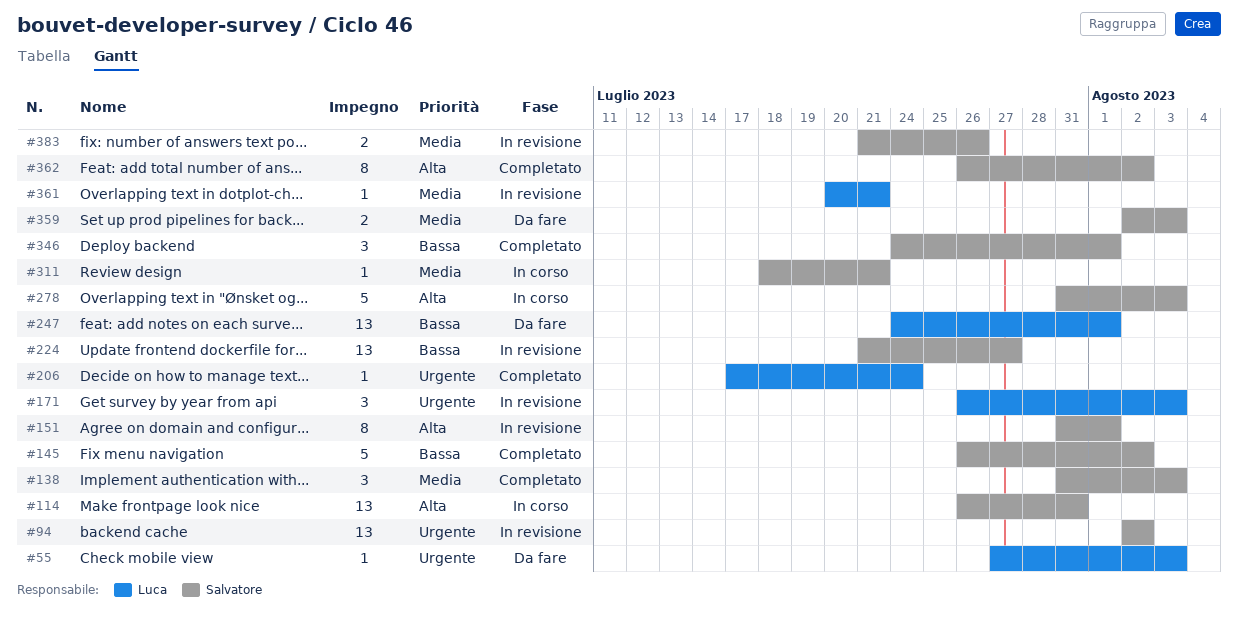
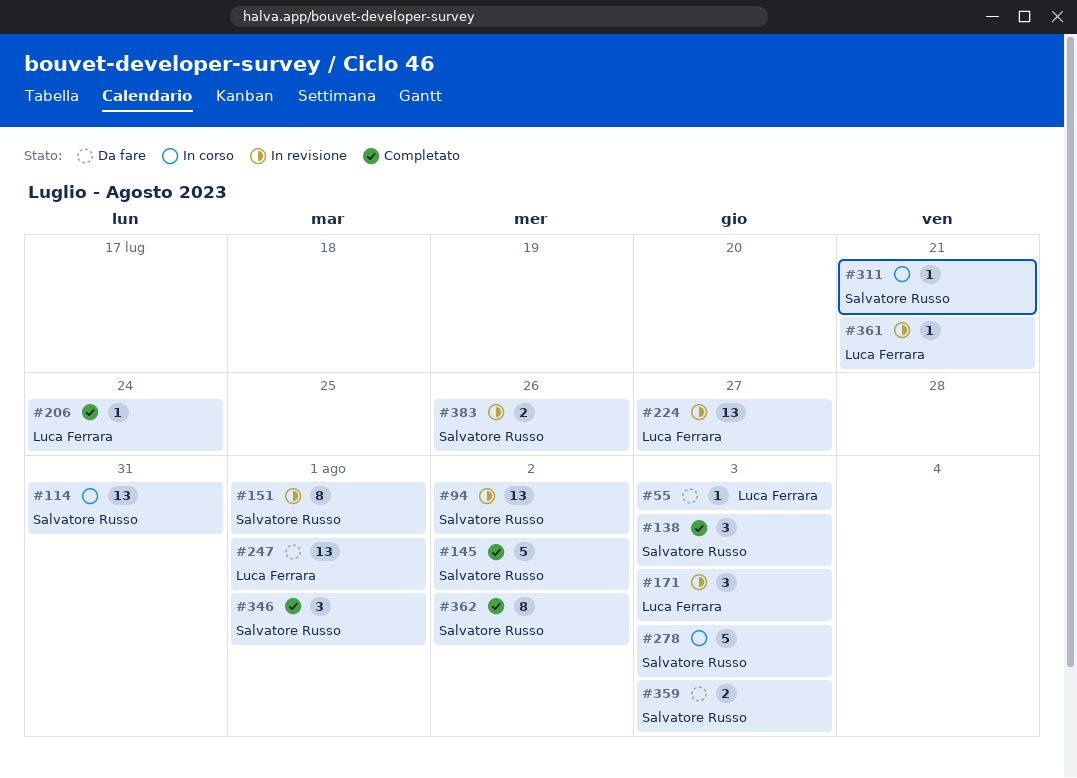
#224, owner: Salvatore Russo -> Luca Ferrara

